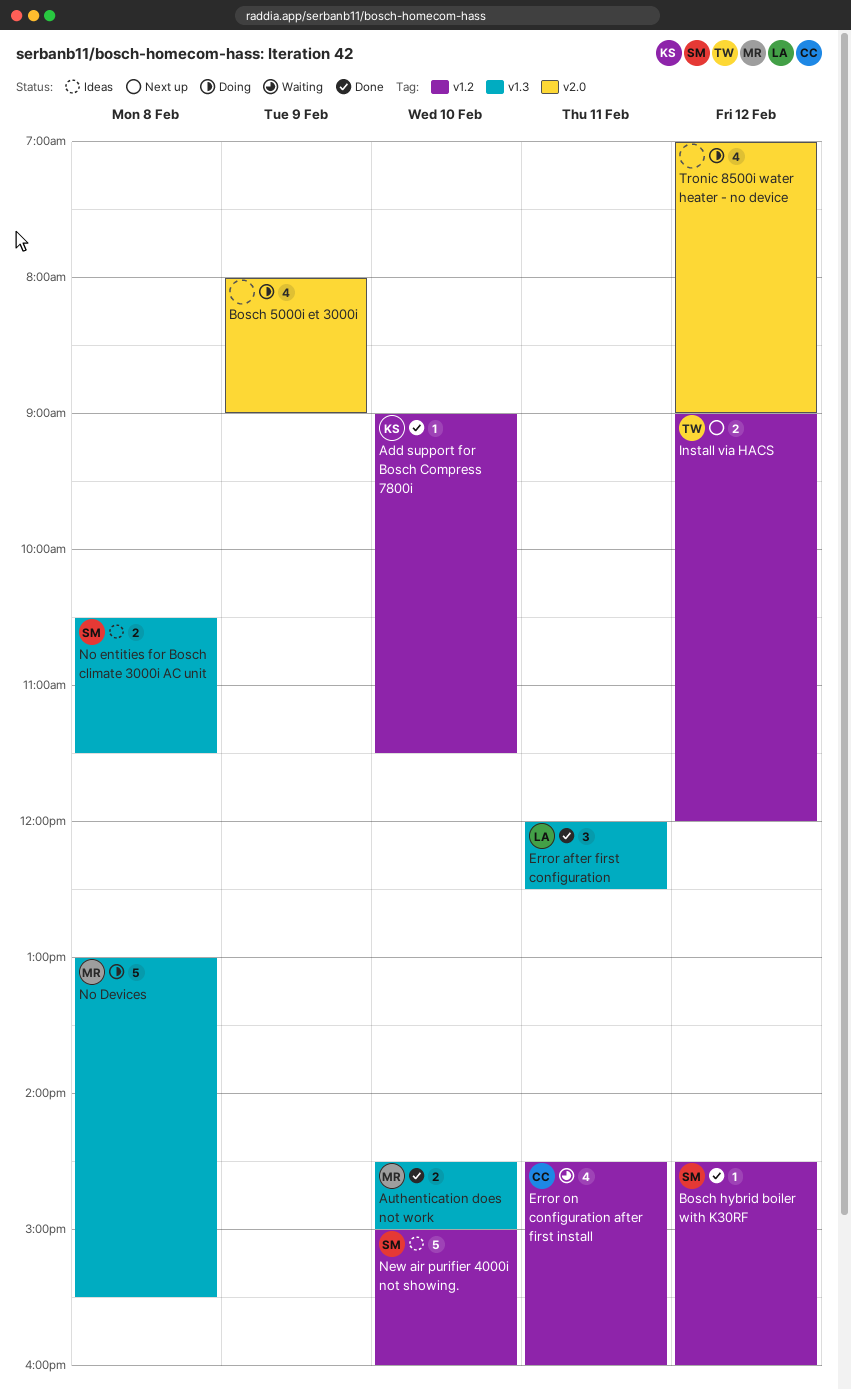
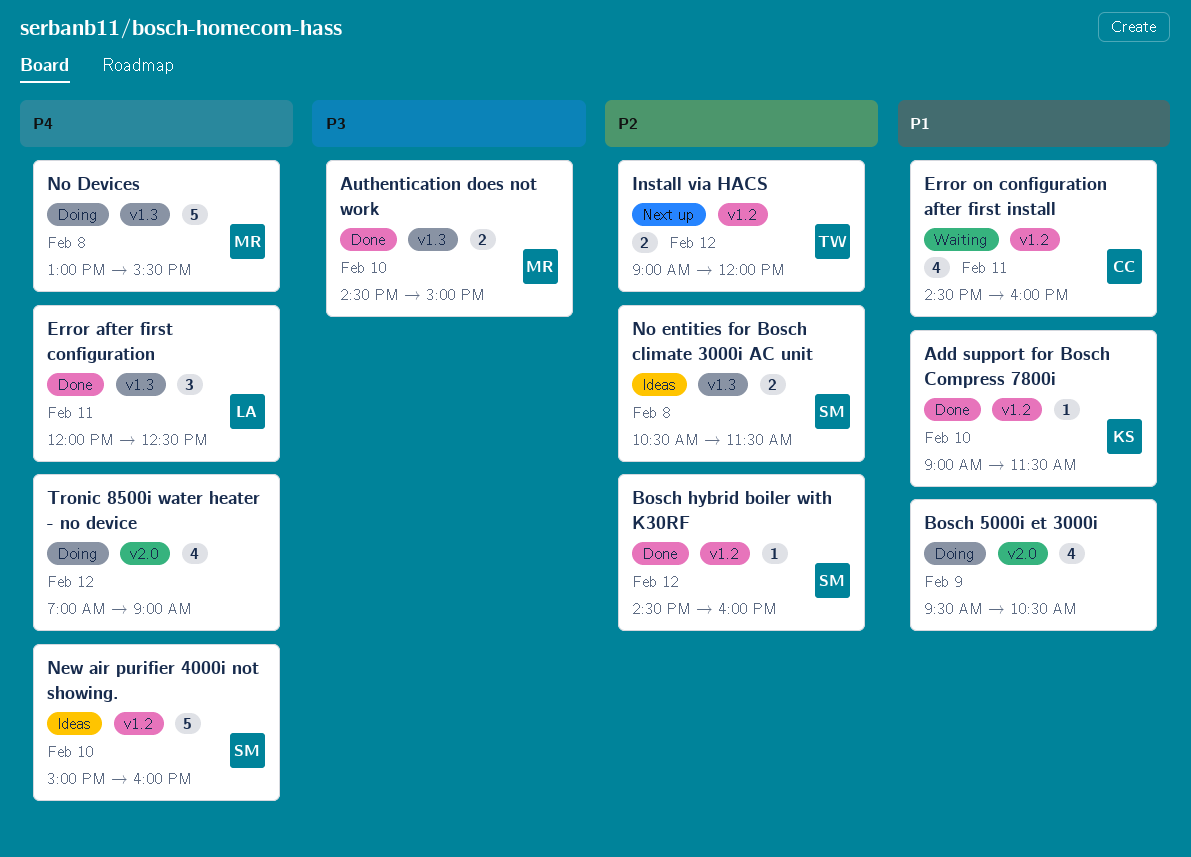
Bosch 5000i et 3000i, begins: 08:00 -> 09:30
Bosch 5000i et 3000i, ends: 09:00 -> 10:30

